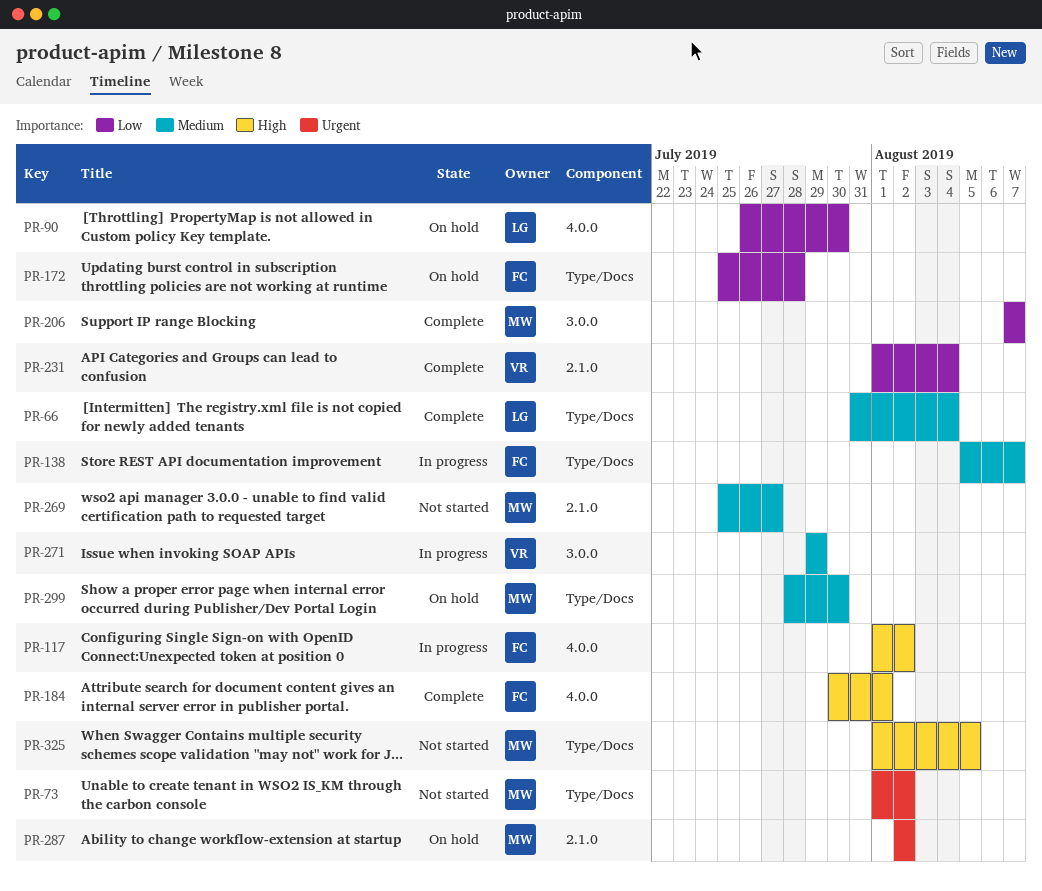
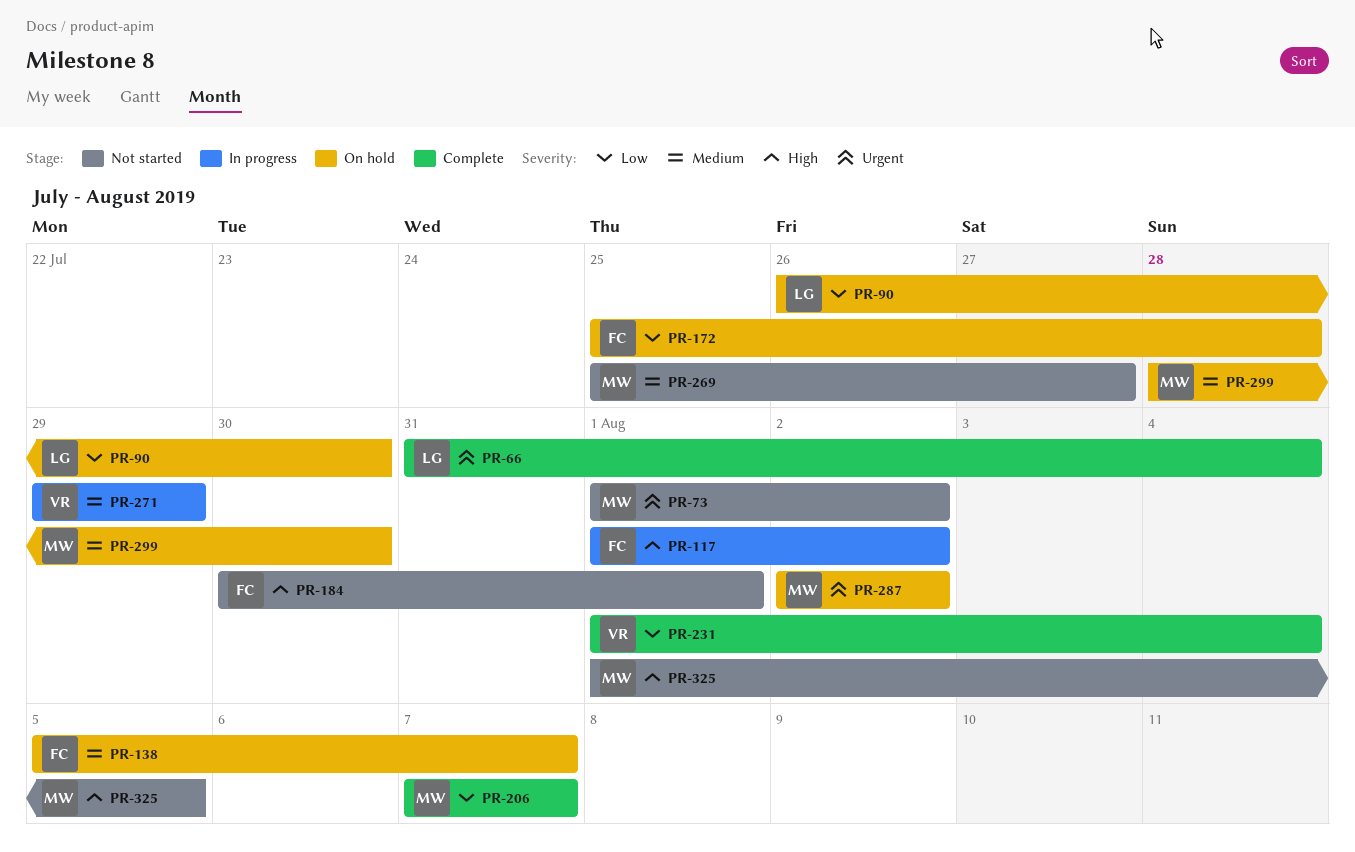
PR-66, priority: Medium -> Urgent
PR-138, status: In progress -> On hold
PR-184, status: Complete -> Not started

